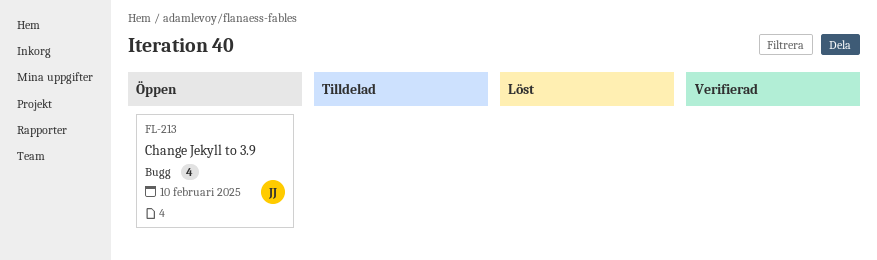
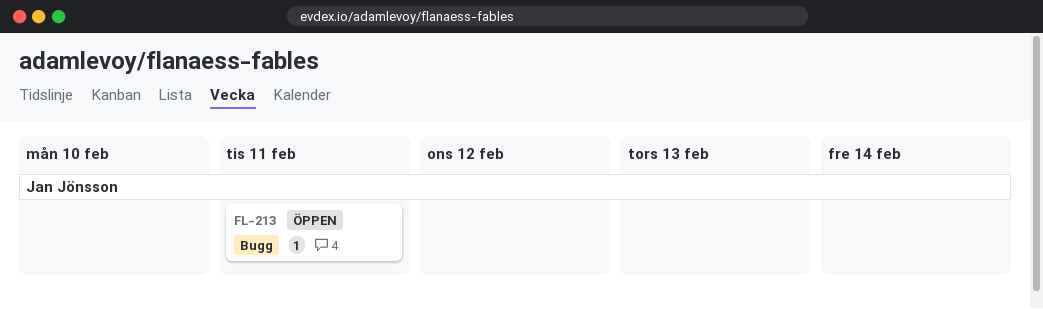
FL-213, estimate: 4 -> 1
FL-213, due: Feb 10 -> Feb 11

